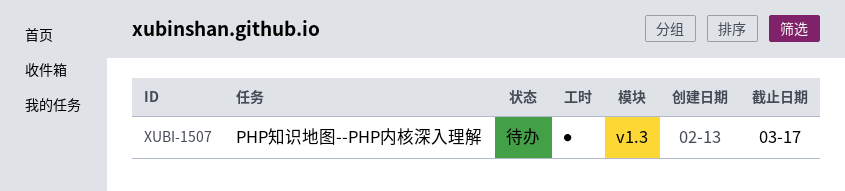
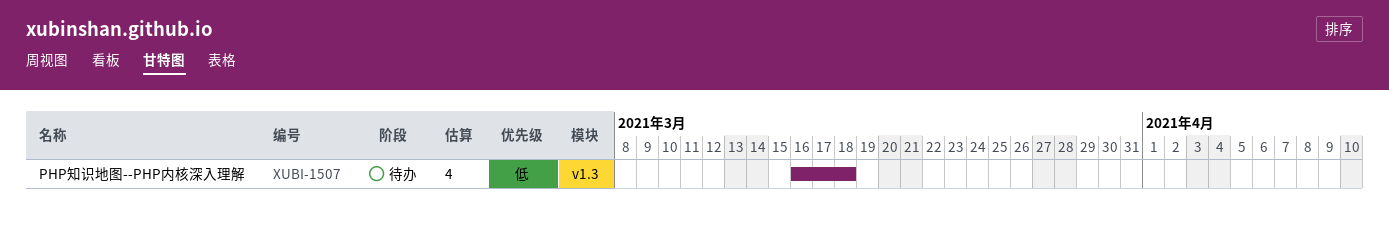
XUBI-1507, estimate: 1 -> 4
XUBI-1507, due: Mar 17 -> Mar 18

